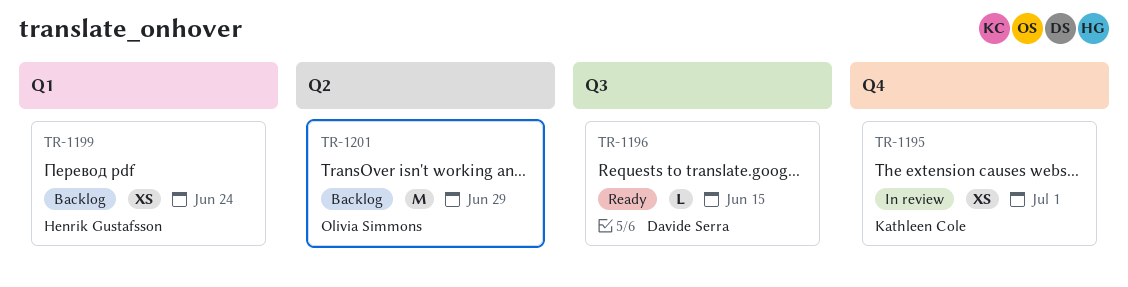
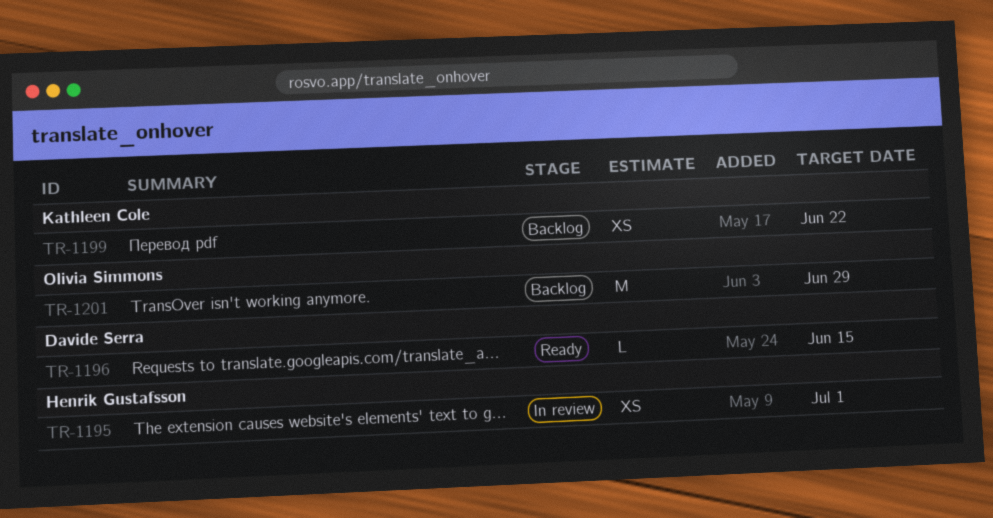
TR-1195, owner: Kathleen Cole -> Henrik Gustafsson
TR-1199, owner: Henrik Gustafsson -> Kathleen Cole
TR-1199, due: Jun 24 -> Jun 22

